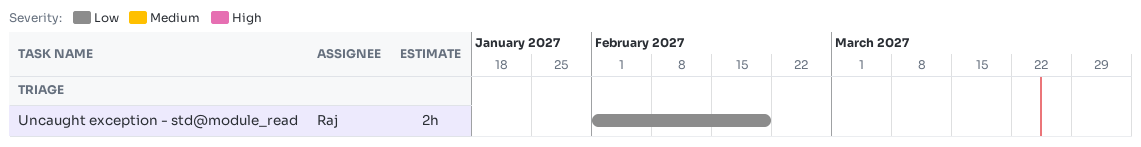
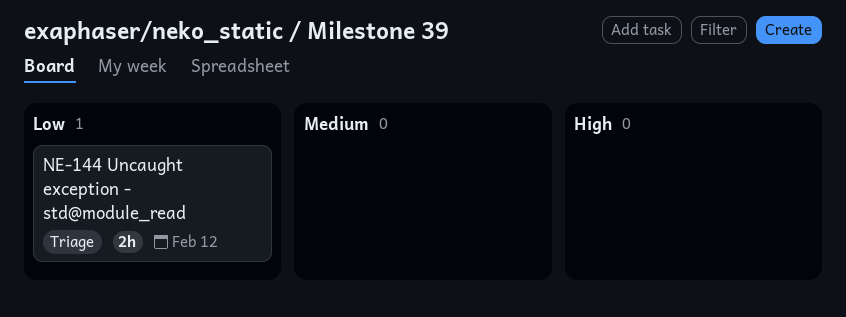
Uncaught exception - std@module_read, due: Feb 19 -> Feb 12

